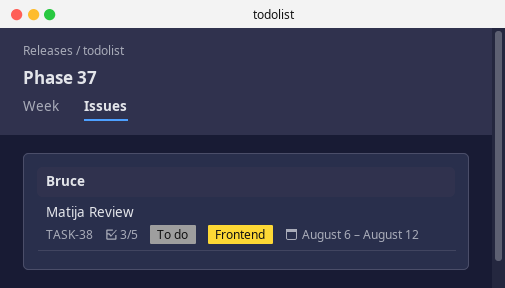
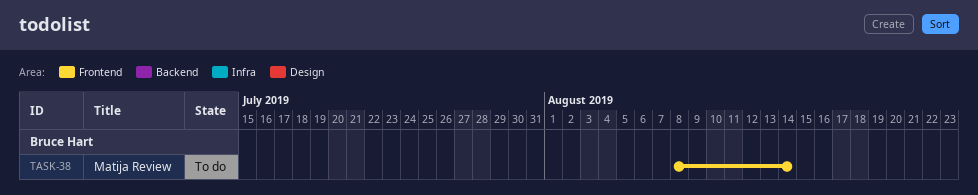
TASK-38, start: Aug 6 -> Aug 8
TASK-38, due: Aug 12 -> Aug 14

